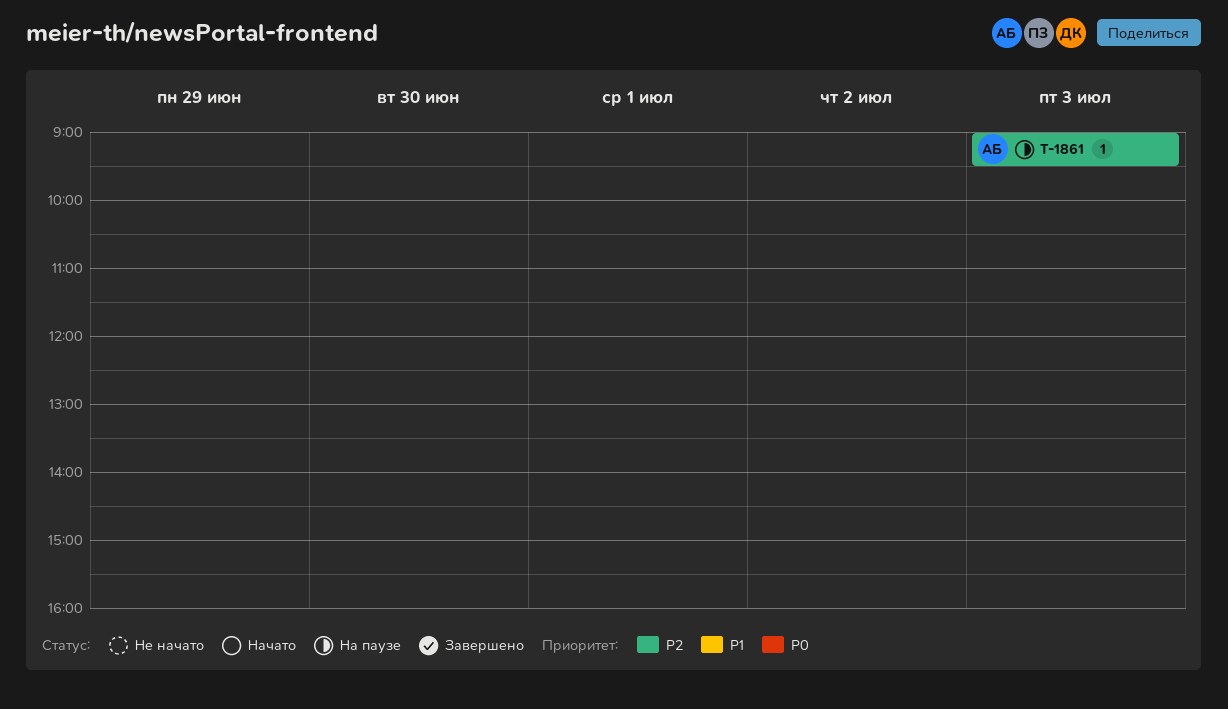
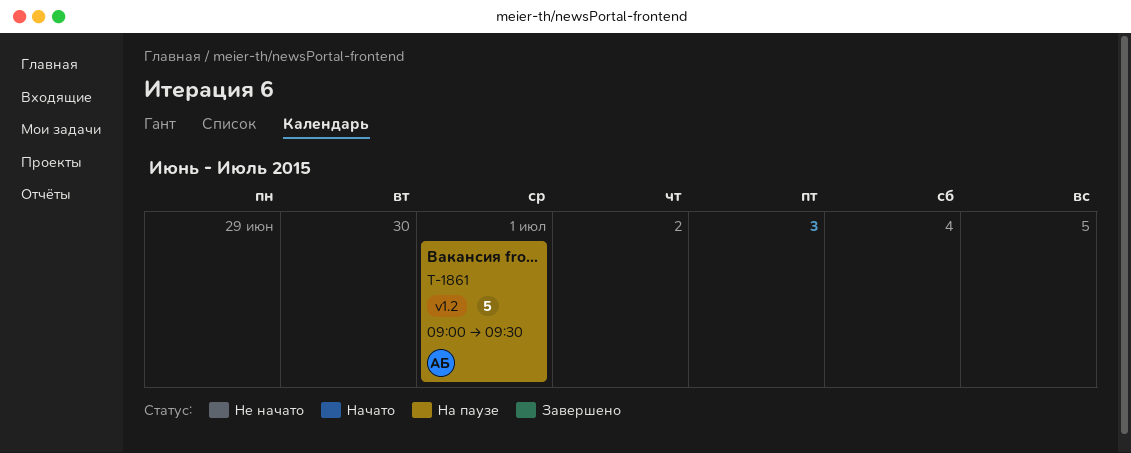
T-1861, estimate: 1 -> 5
T-1861, day: Jul 3 -> Jul 1

